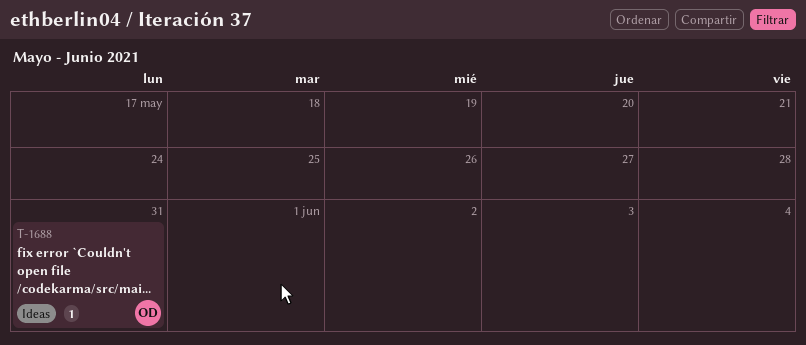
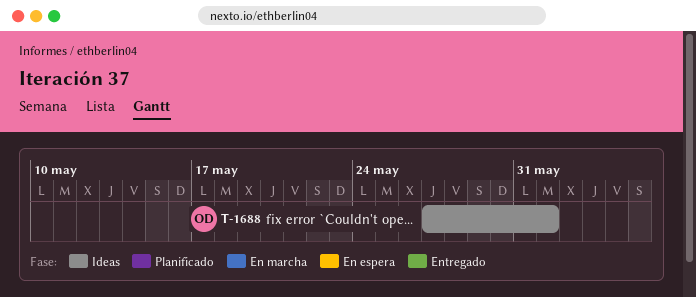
T-1688, due: May 31 -> Jun 1

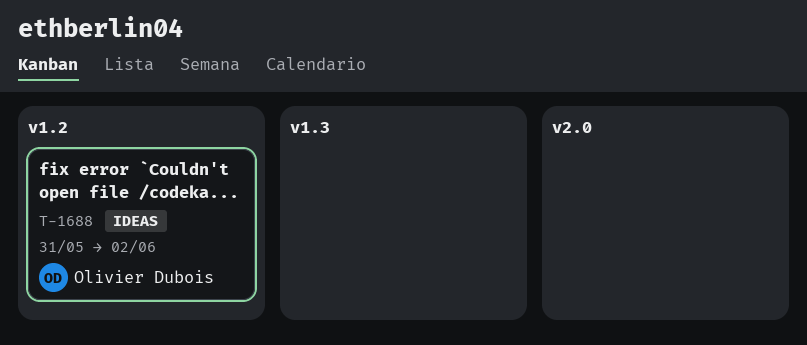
T-1688, start: May 27 -> May 31
T-1688, due: Jun 1 -> Jun 2

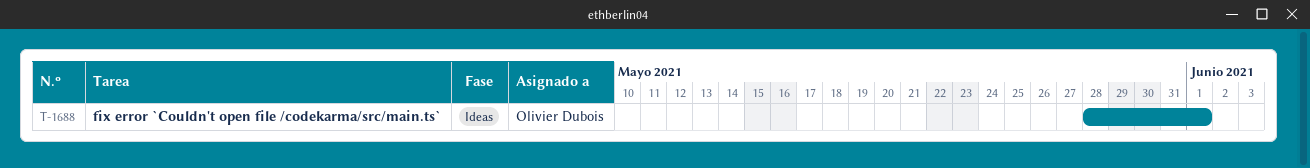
T-1688, start: May 31 -> May 28
T-1688, due: Jun 2 -> Jun 1

